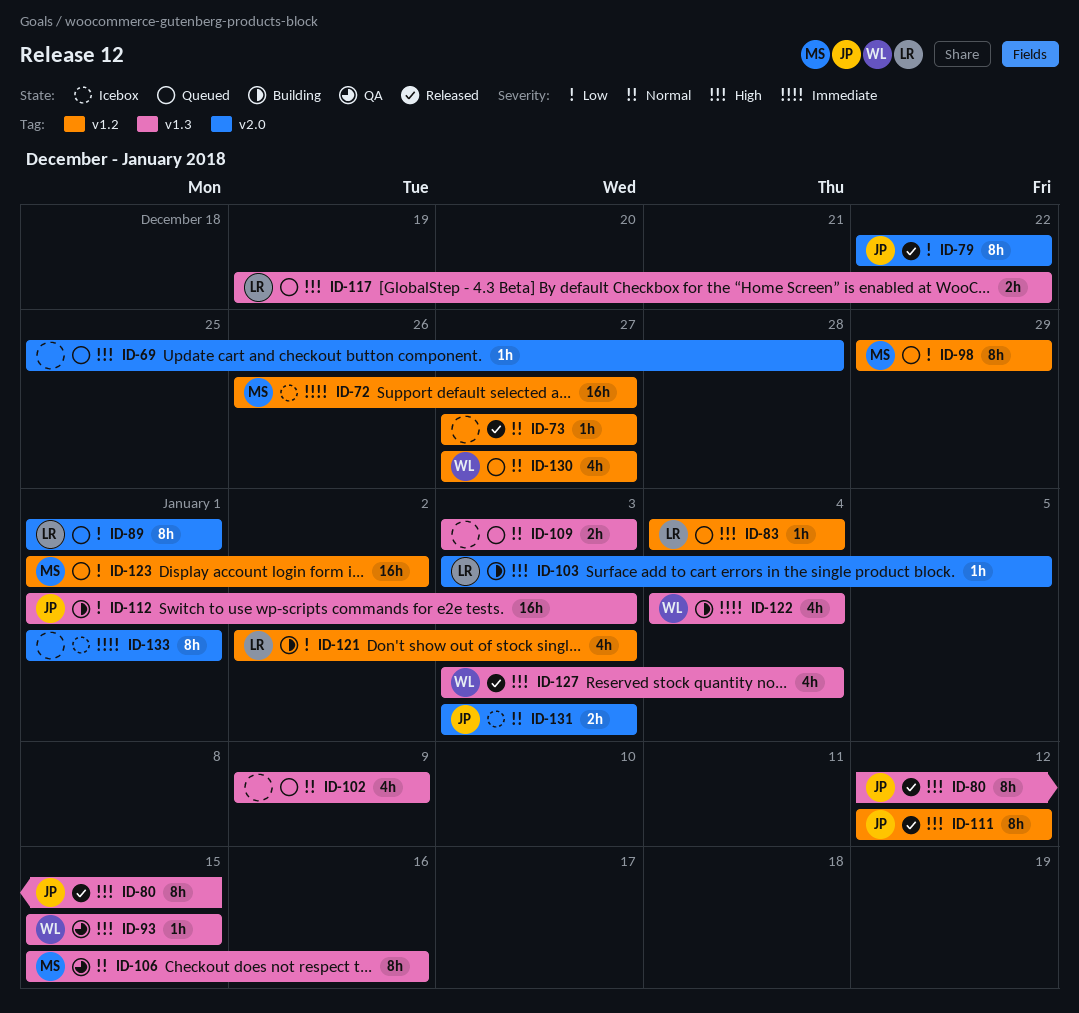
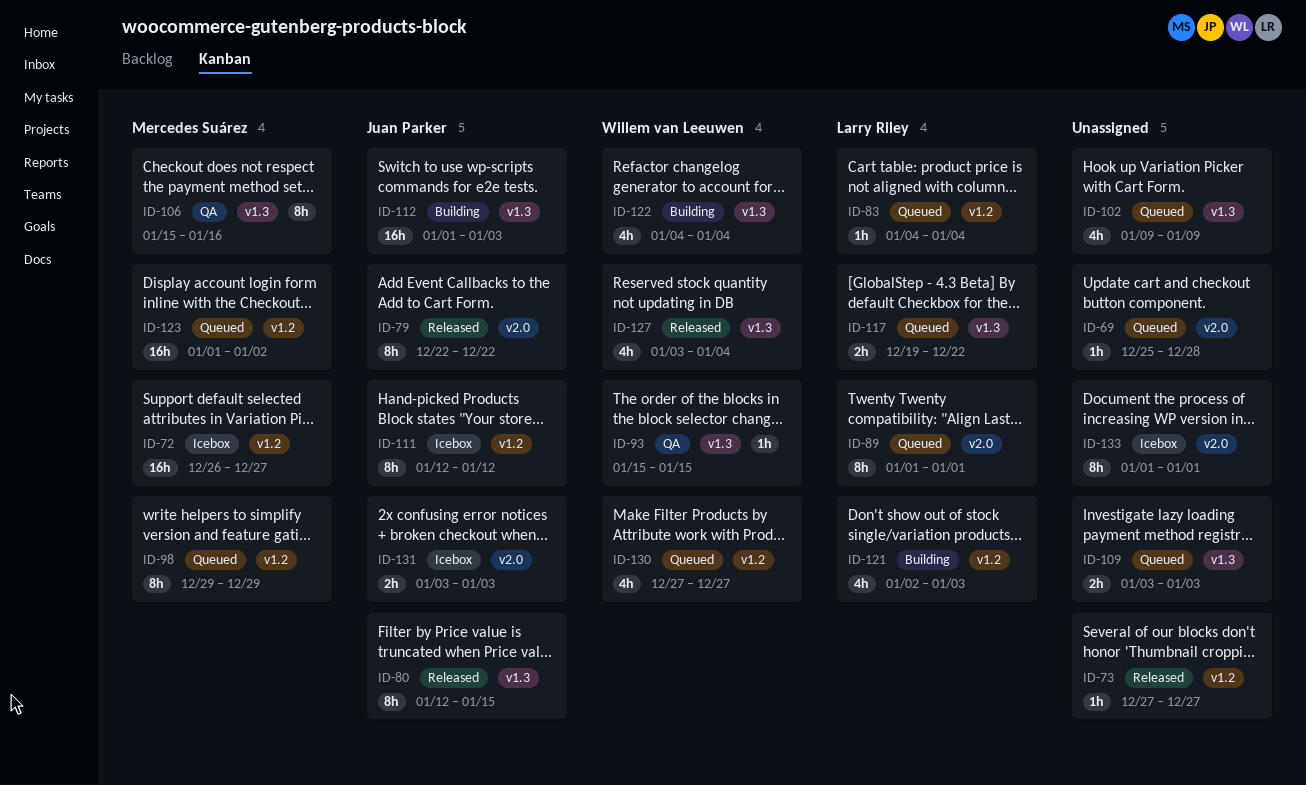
ID-103: present -> none
ID-111, status: Released -> Icebox

